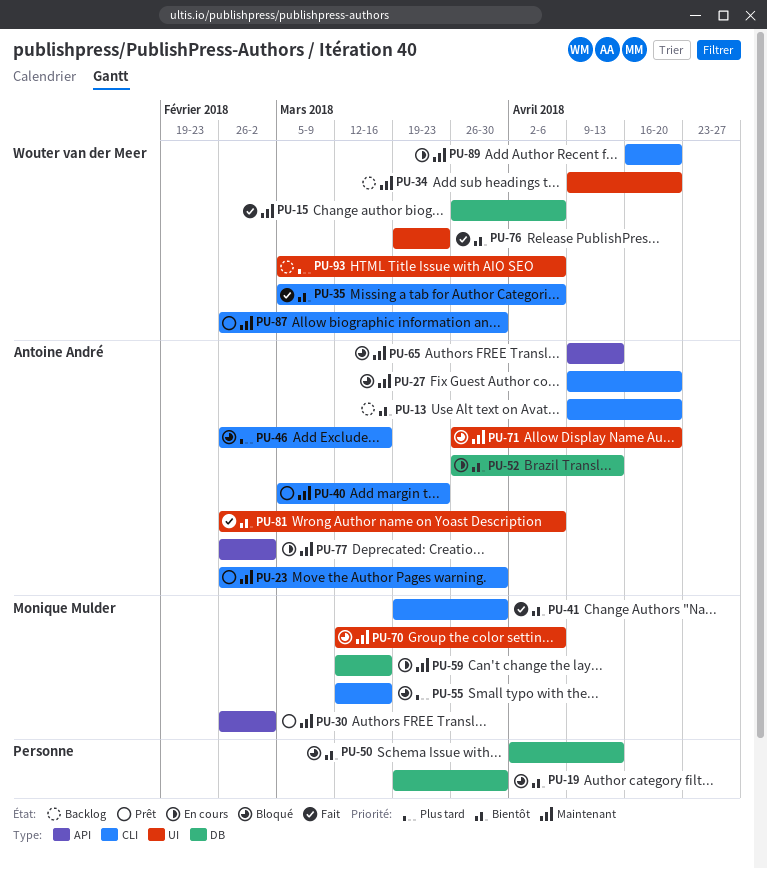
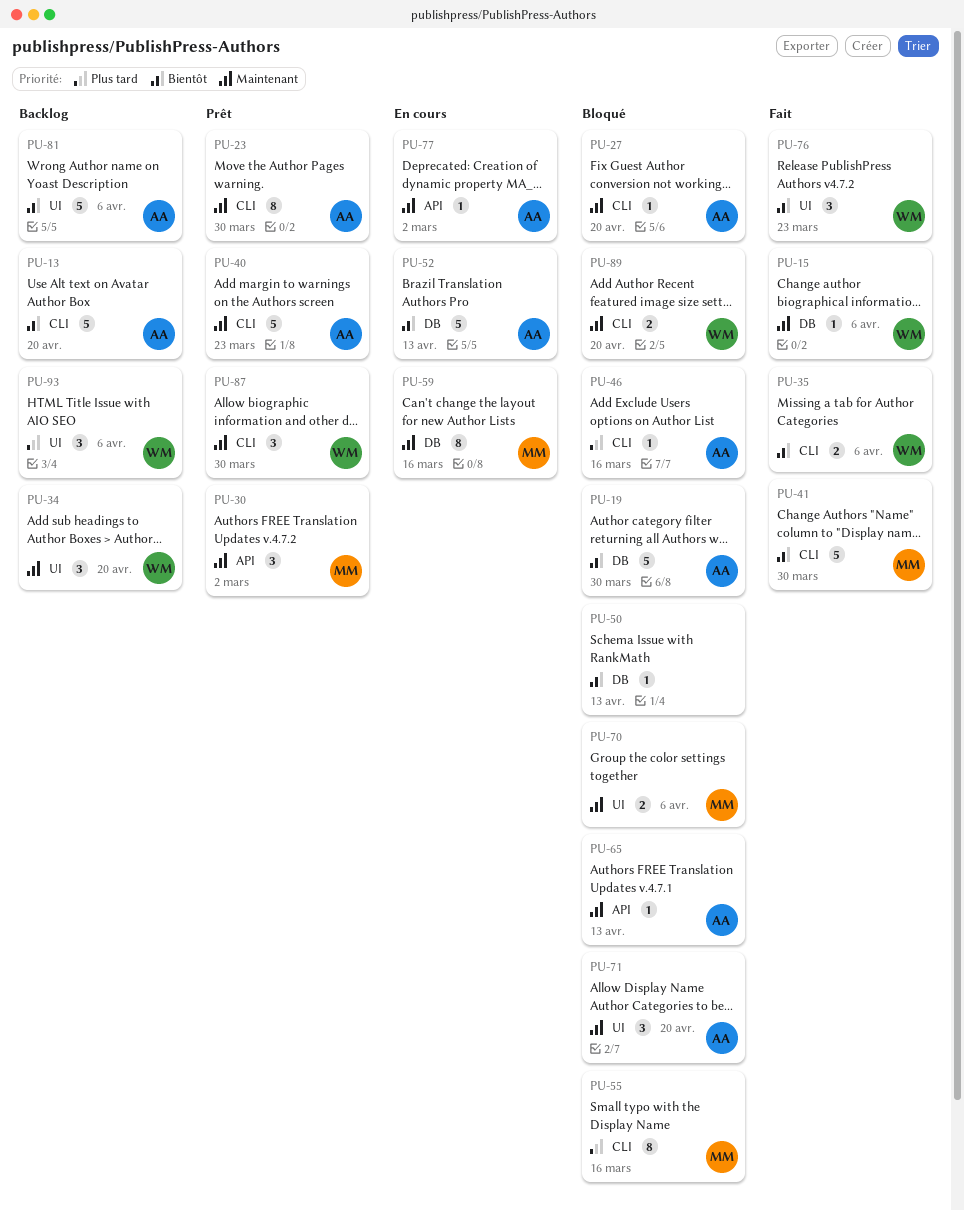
PU-19, owner: none -> Antoine André
PU-81, status: Fait -> Backlog
PU-89, status: En cours -> Bloqué

